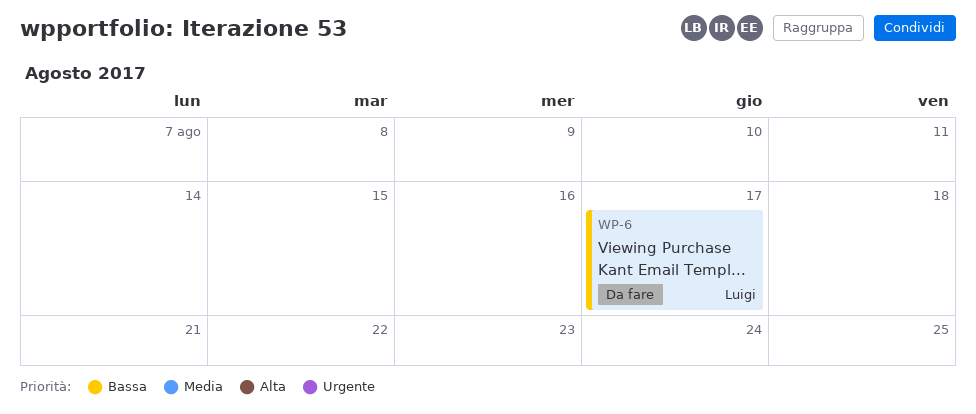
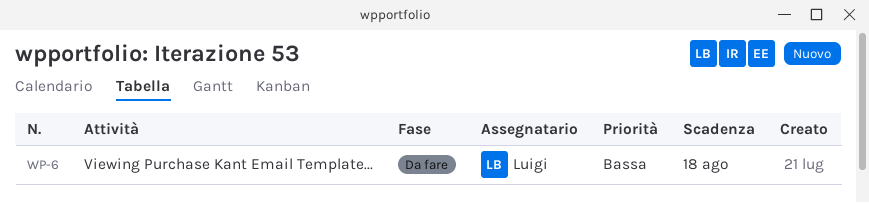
WP-6, due: Aug 17 -> Aug 18

